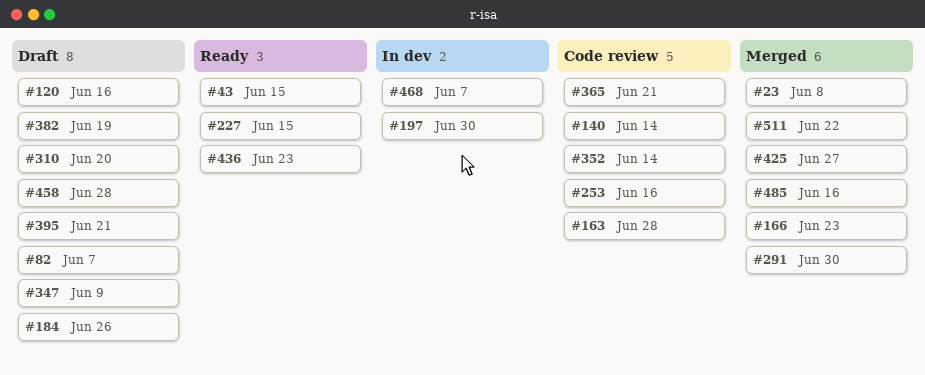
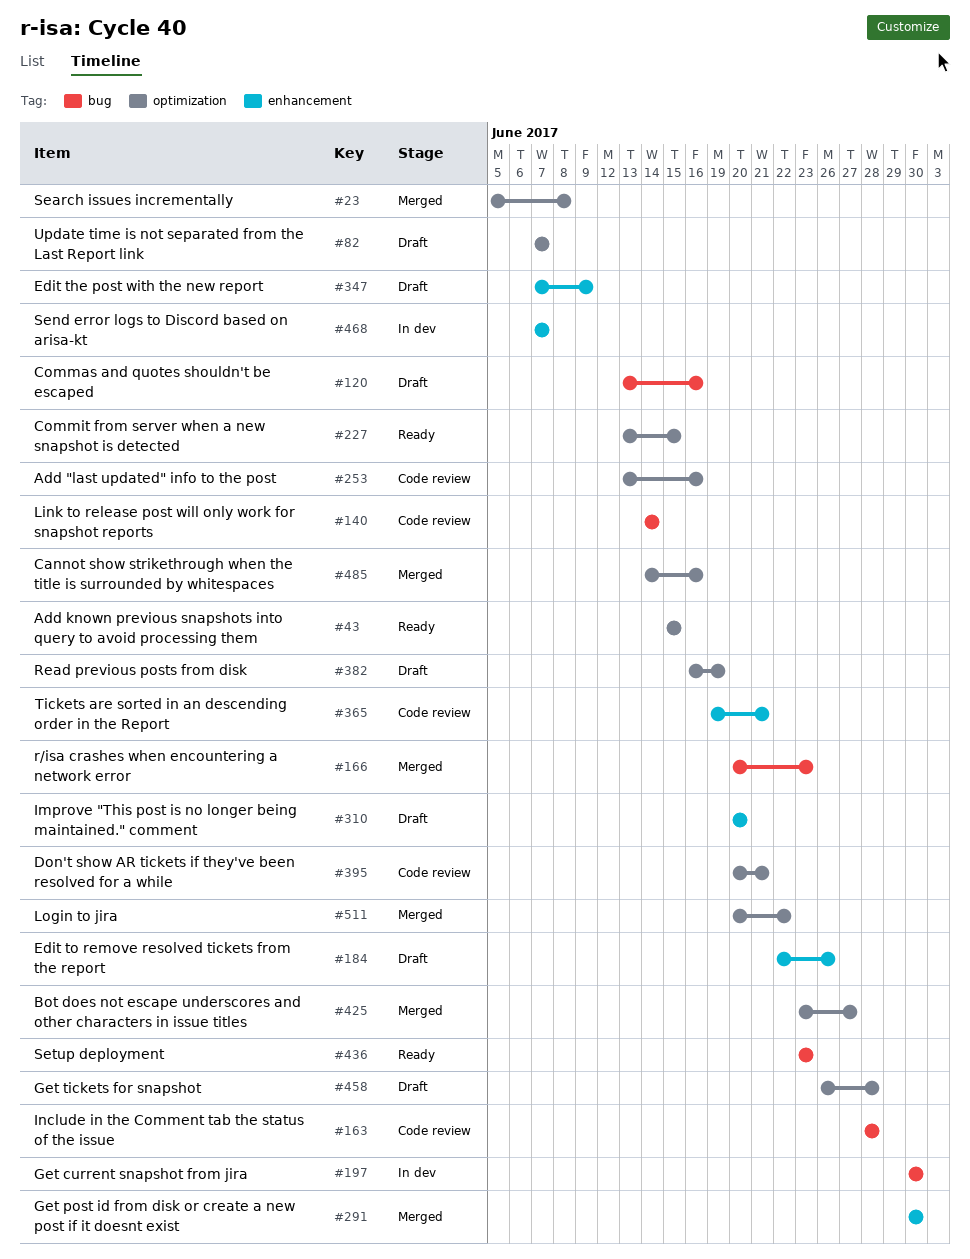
#352: present -> none
#395, status: Draft -> Code review

